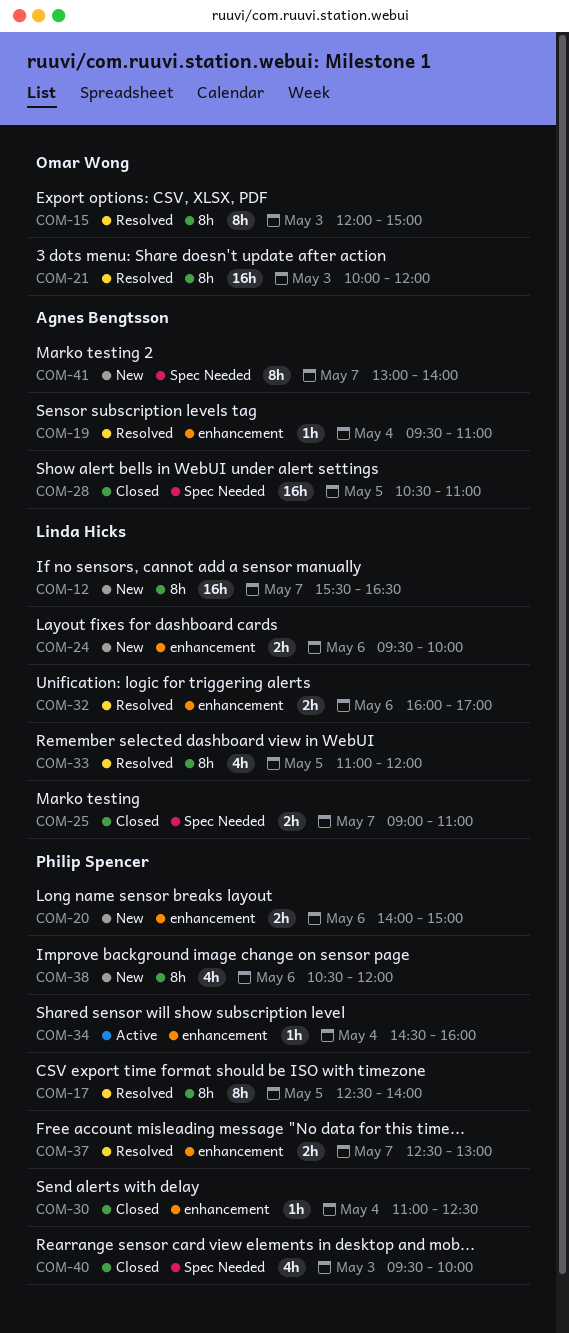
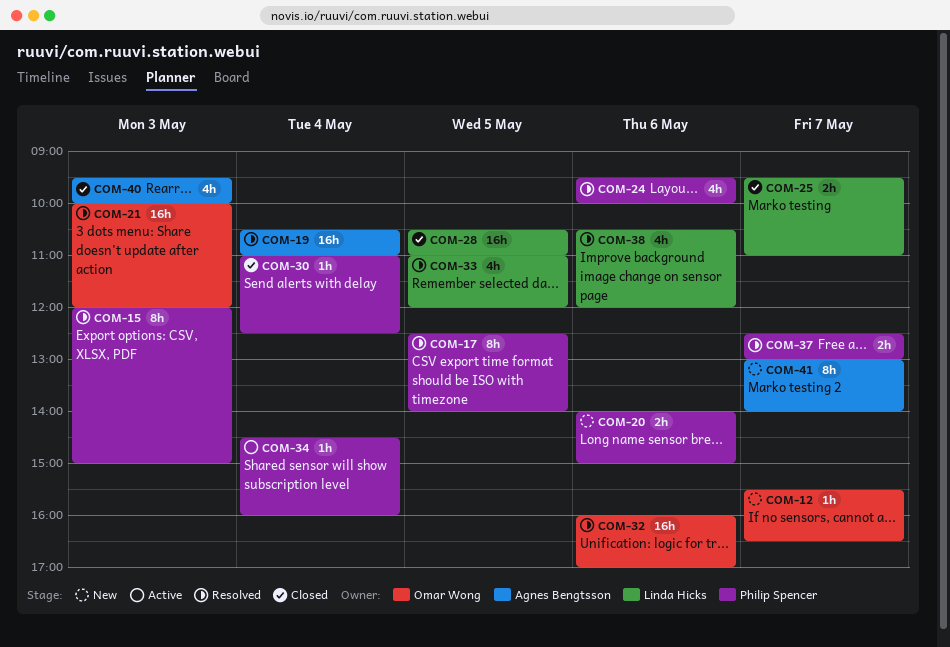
COM-12, owner: Linda Hicks -> Omar Wong
COM-12, estimate: 16h -> 1h
COM-15, owner: Omar Wong -> Philip Spencer
COM-19, estimate: 1h -> 16h
COM-19, begins: 09:30 -> 10:30
COM-24, status: New -> Resolved
COM-24, owner: Linda Hicks -> Philip Spencer
COM-24, estimate: 2h -> 4h
COM-25, begins: 09:00 -> 09:30
COM-28, owner: Agnes Bengtsson -> Linda Hicks
COM-32, owner: Linda Hicks -> Omar Wong
COM-32, estimate: 2h -> 16h
COM-38, status: New -> Resolved
COM-38, owner: Philip Spencer -> Linda Hicks
COM-40, owner: Philip Spencer -> Agnes Bengtsson

